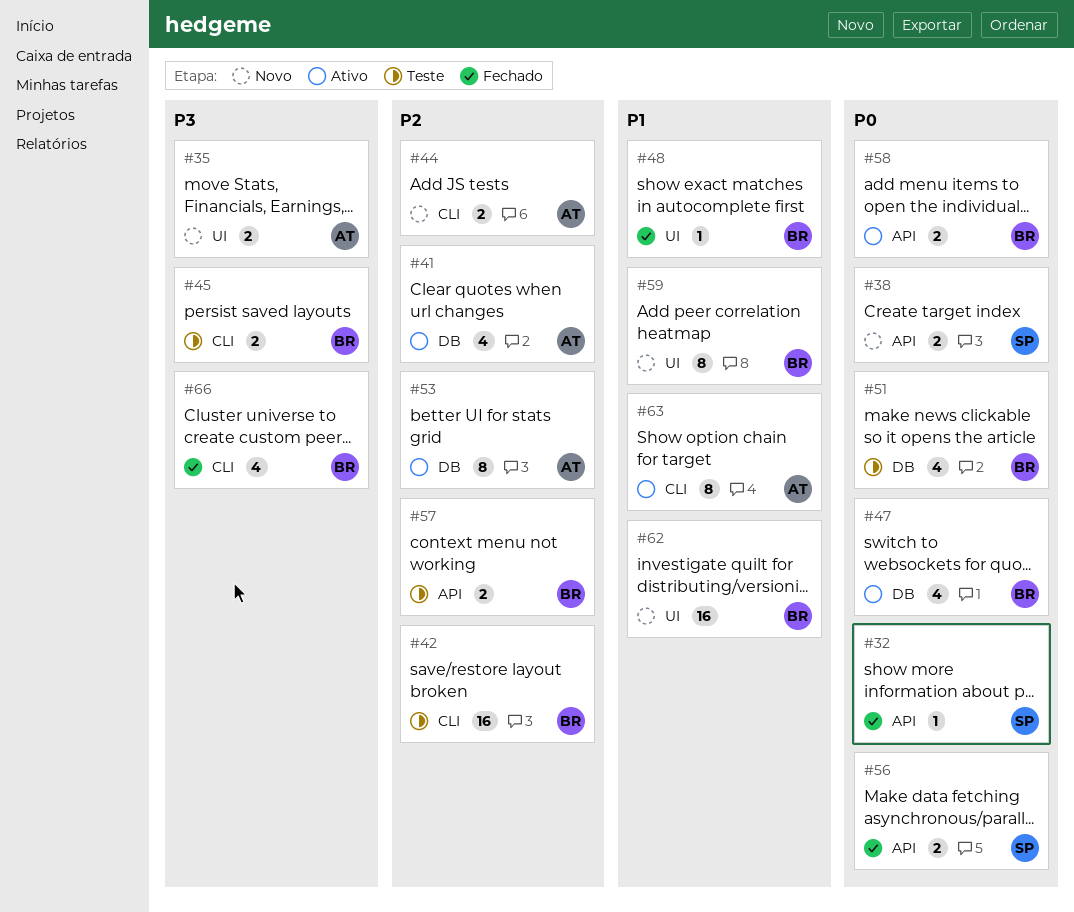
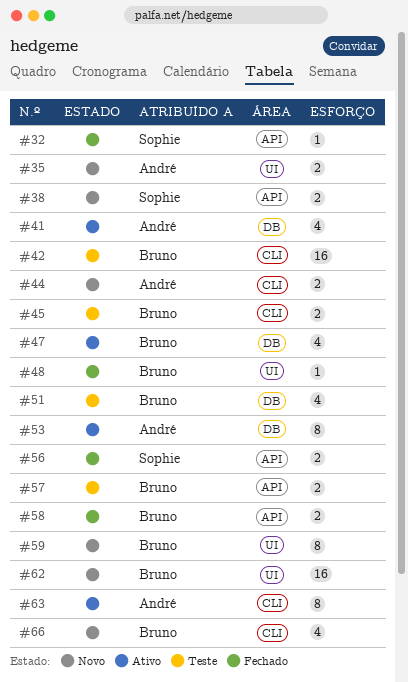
#58, status: Ativo -> Fechado
#66, status: Fechado -> Novo

